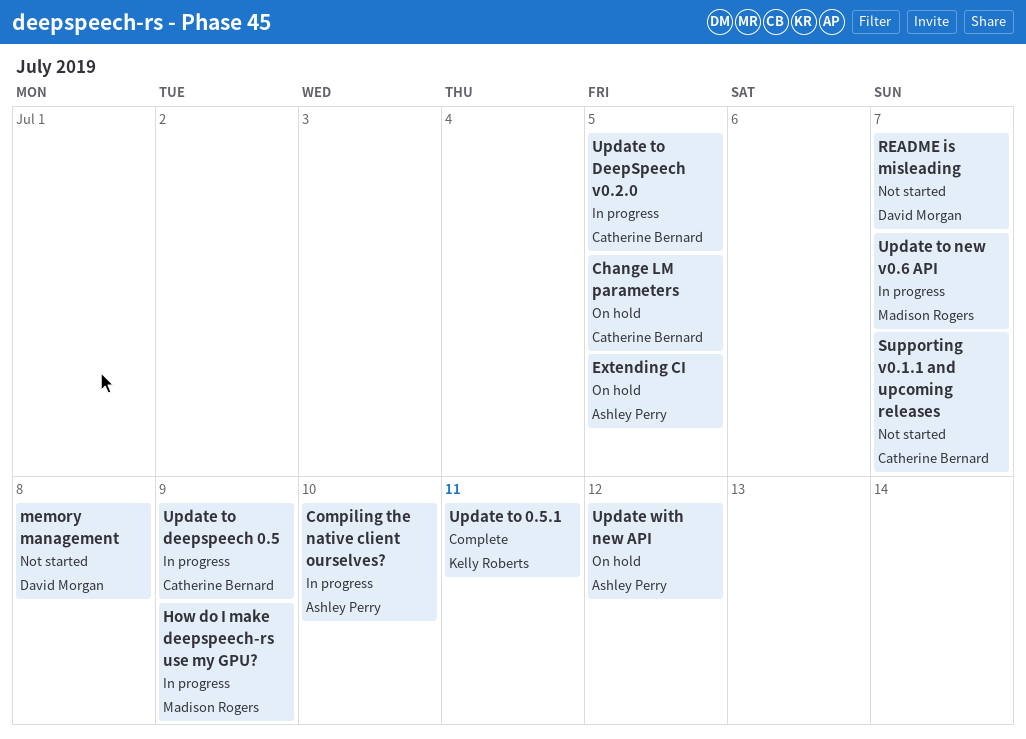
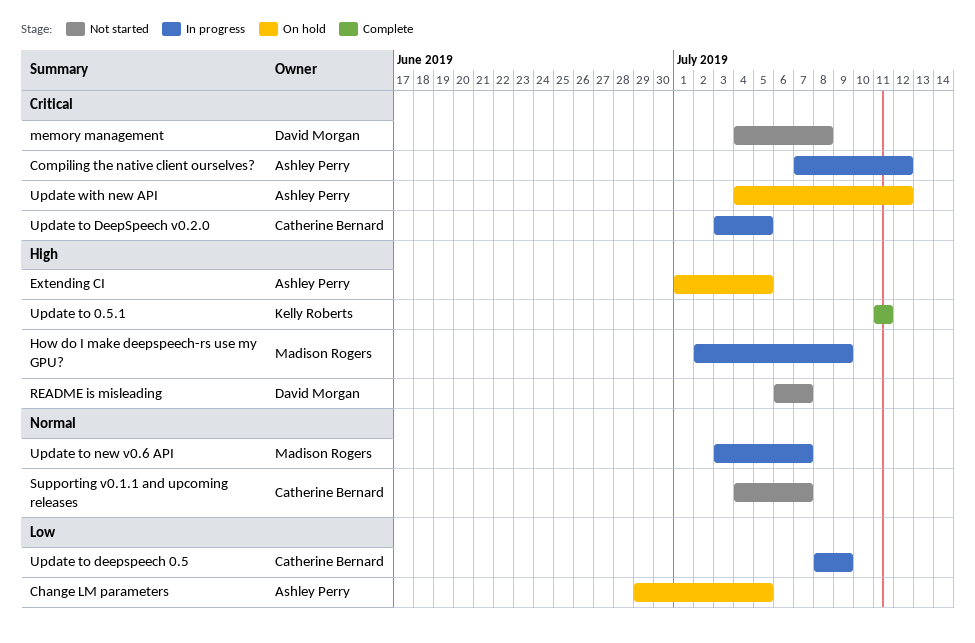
Change LM parameters, owner: Catherine Bernard -> Ashley Perry
Compiling the native client ourselves?, due: Jul 10 -> Jul 12

